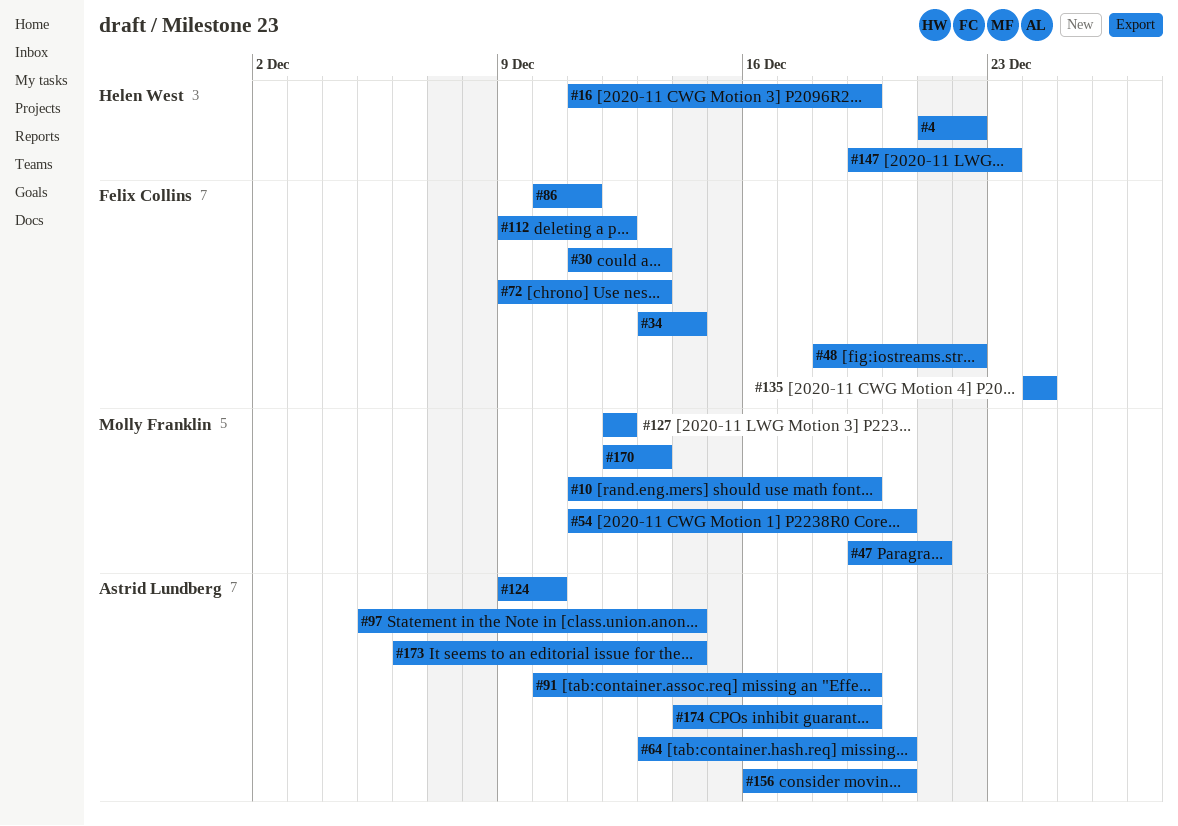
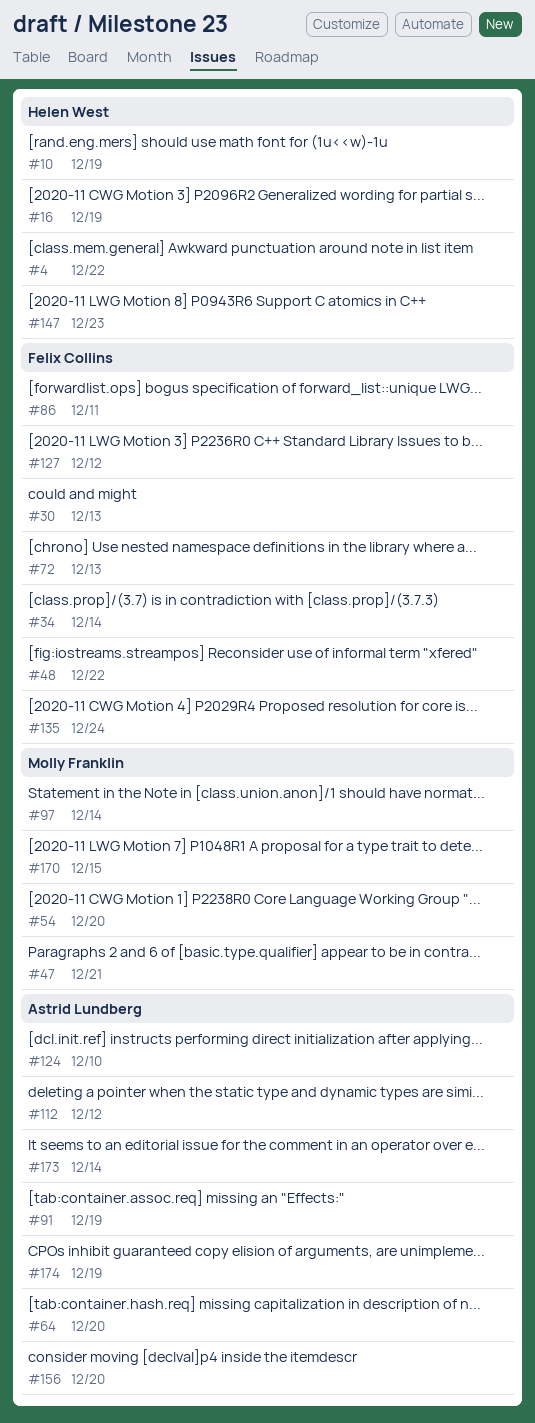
#10, owner: Molly Franklin -> Helen West
#97, owner: Astrid Lundberg -> Molly Franklin
#112, owner: Felix Collins -> Astrid Lundberg
#127, owner: Molly Franklin -> Felix Collins
#170, due: Dec 13 -> Dec 15

